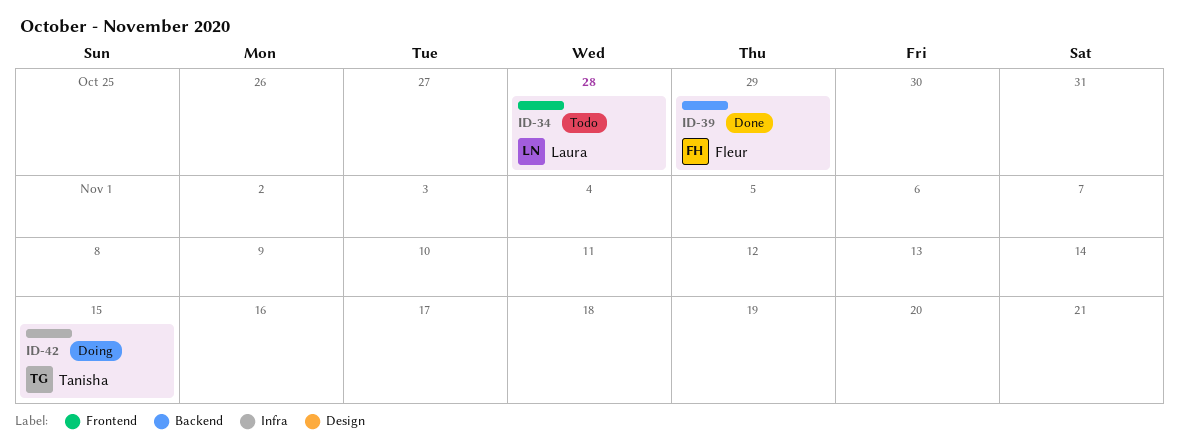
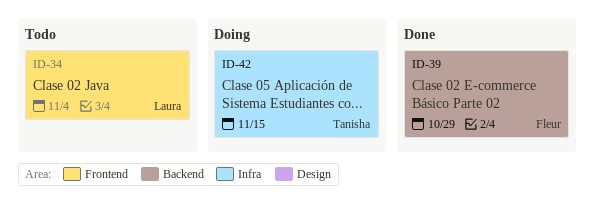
ID-34, due: Oct 28 -> Nov 4

